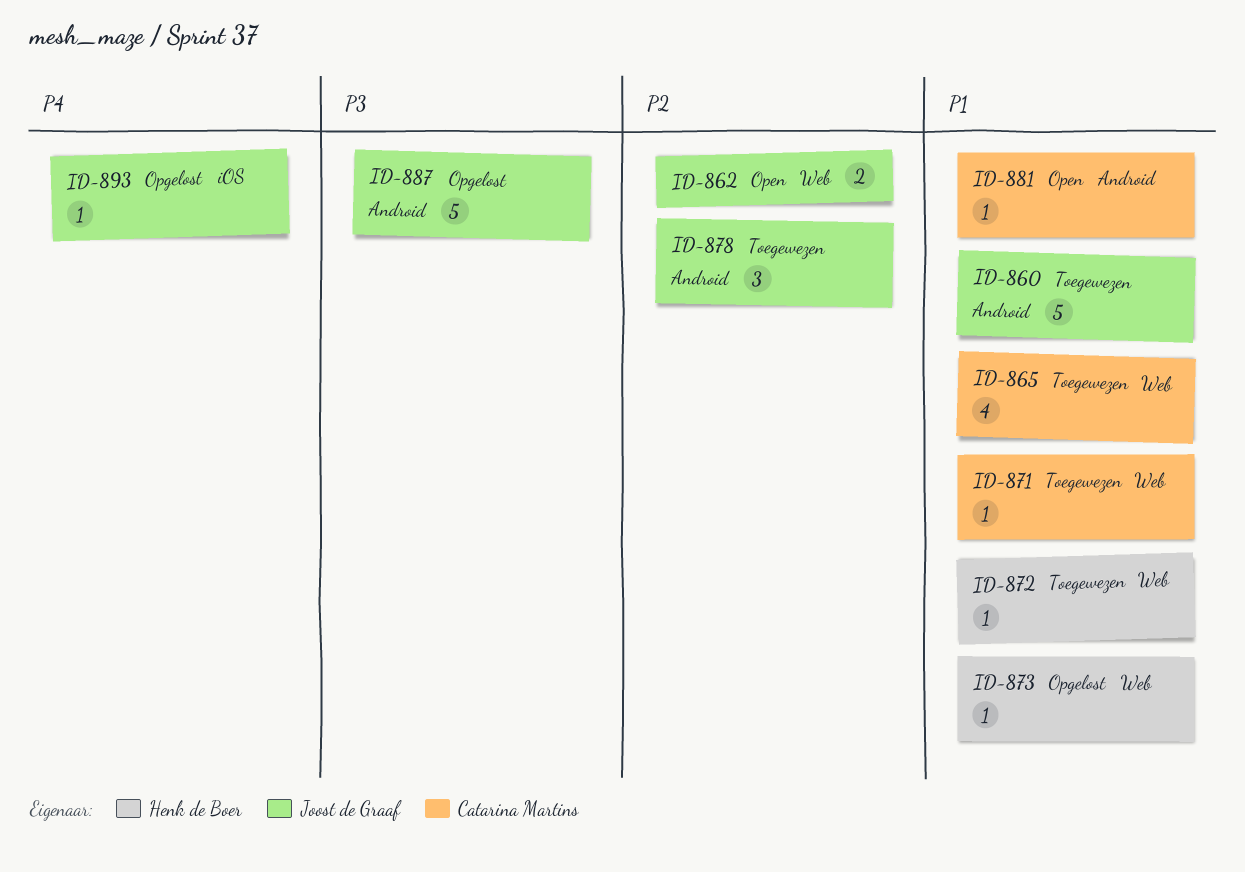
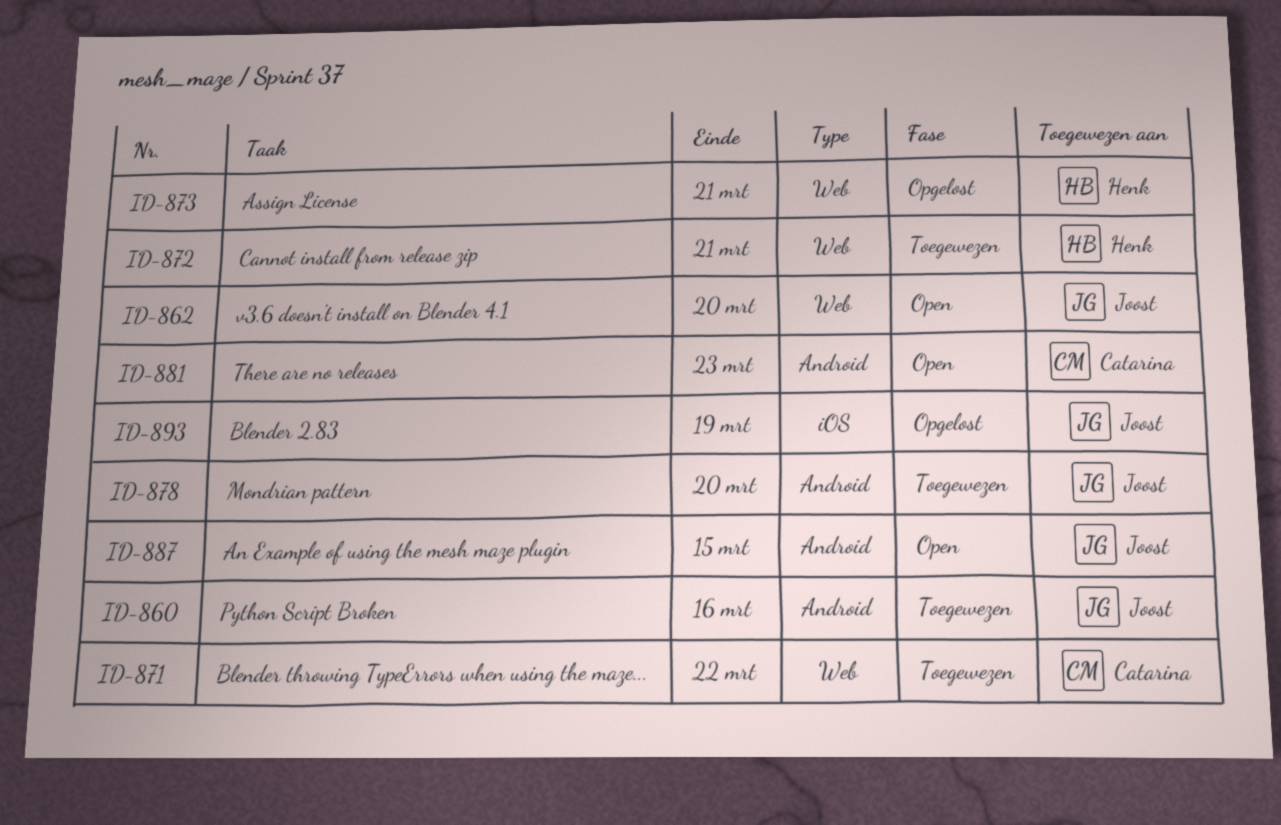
ID-865: present -> none
ID-887, status: Opgelost -> Open

